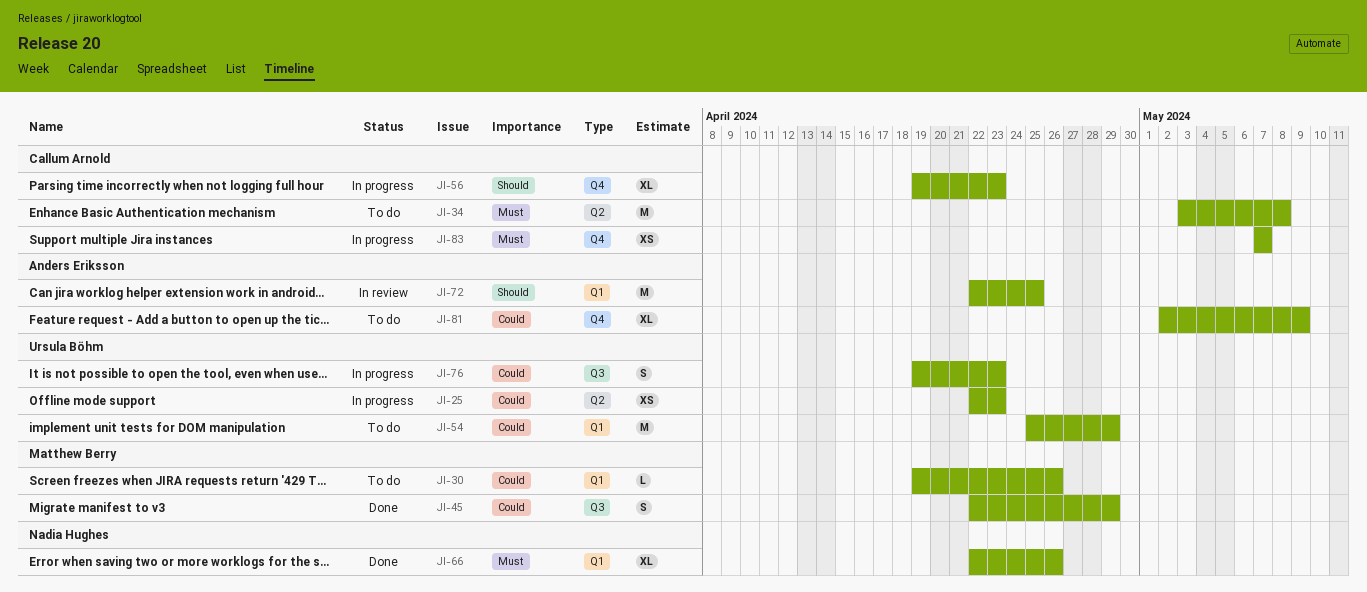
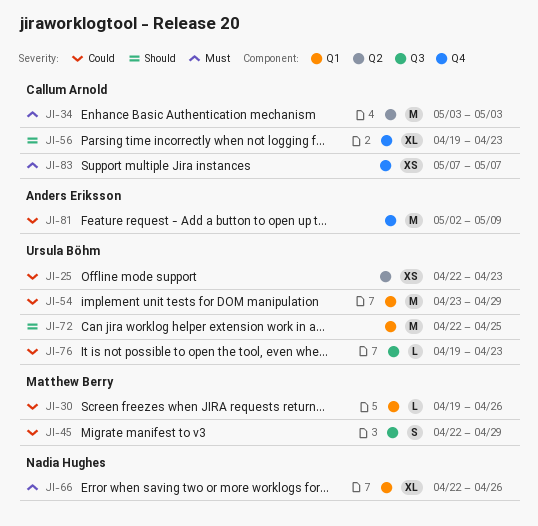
JI-34, due: May 8 -> May 3
JI-54, start: Apr 25 -> Apr 23
JI-72, owner: Anders Eriksson -> Ursula Böhm
JI-76, estimate: S -> L
JI-81, estimate: XL -> M

